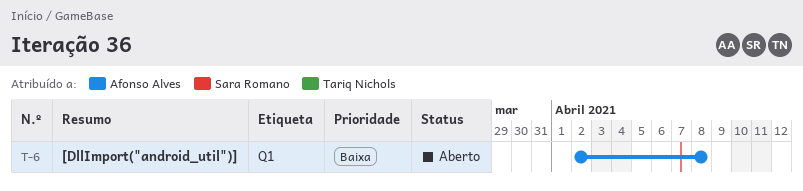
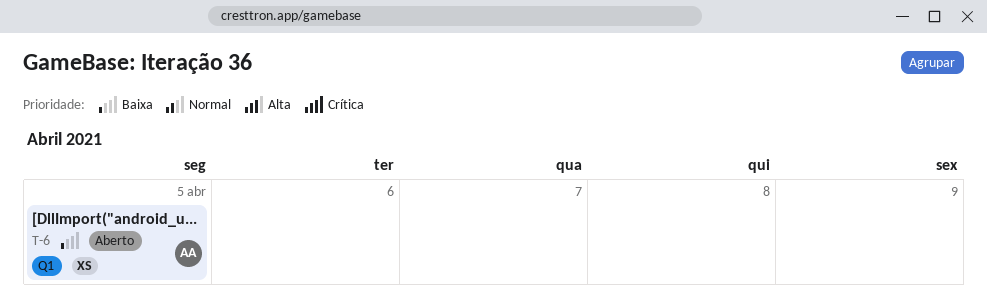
T-6, due: Apr 8 -> Apr 5

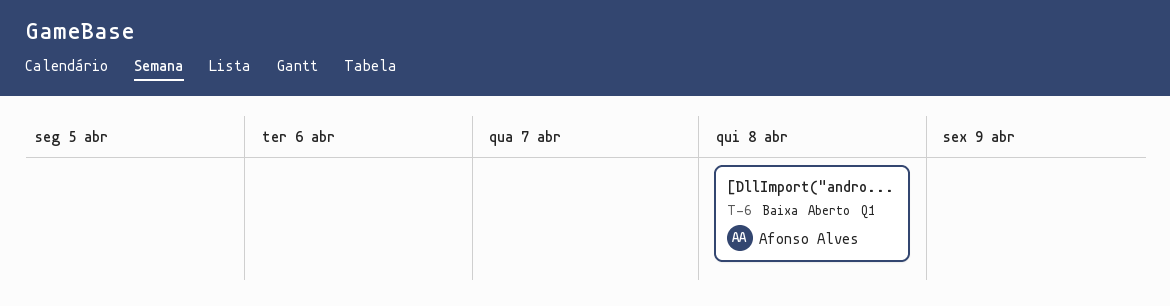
T-6, due: Apr 5 -> Apr 8

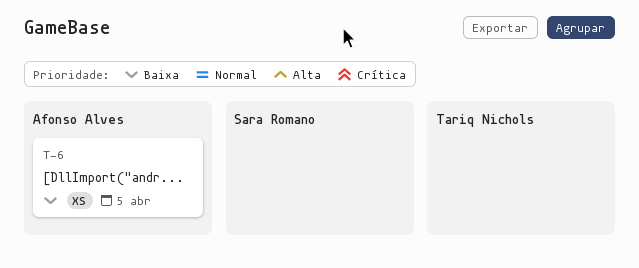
T-6, due: Apr 8 -> Apr 5

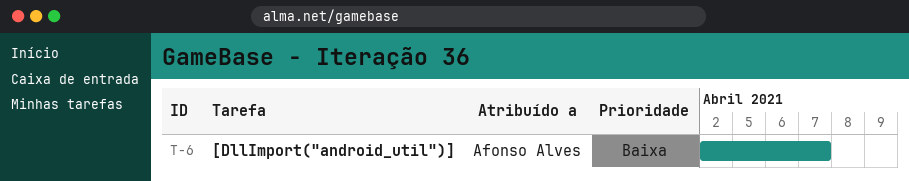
T-6, due: Apr 5 -> Apr 7

